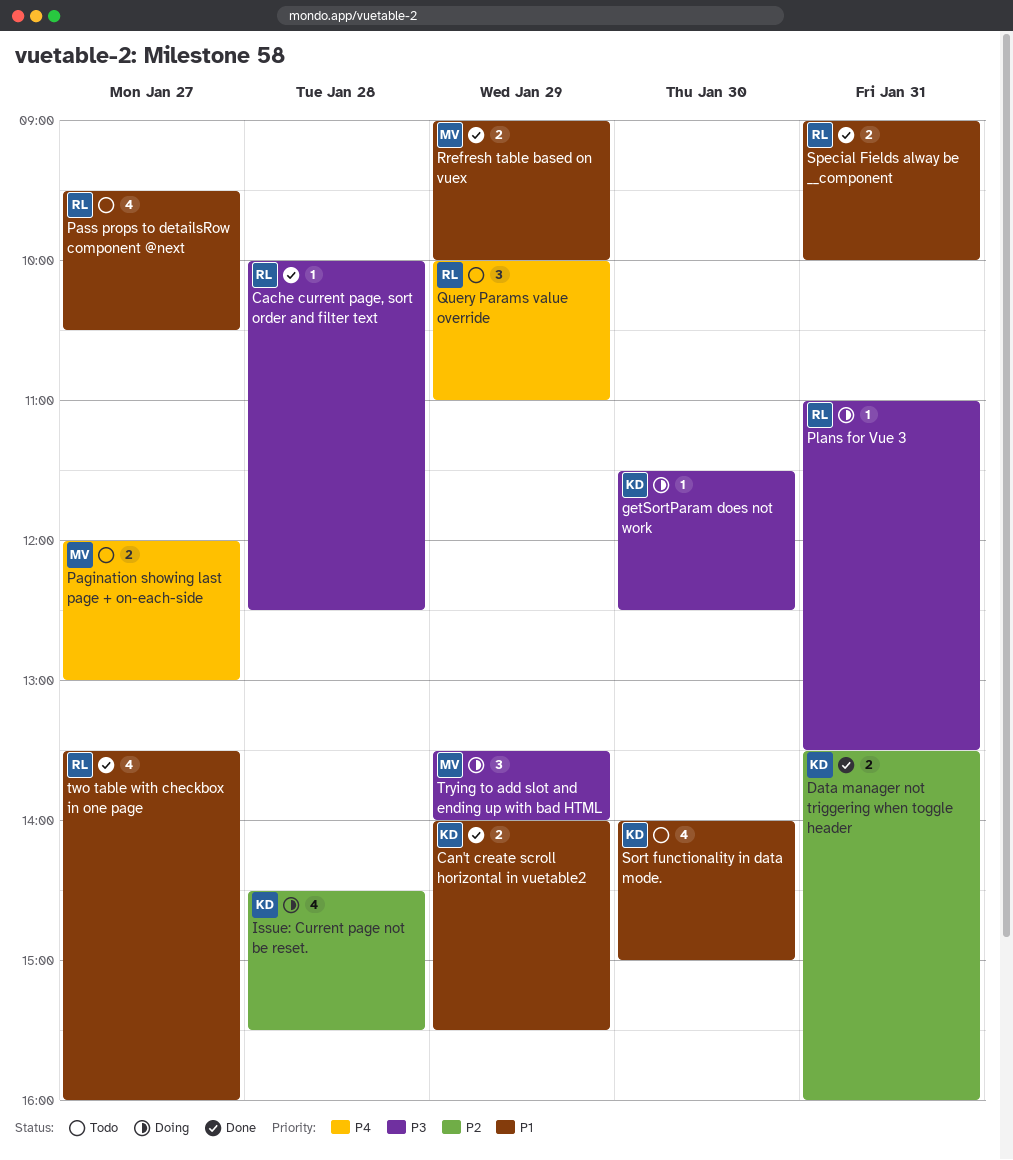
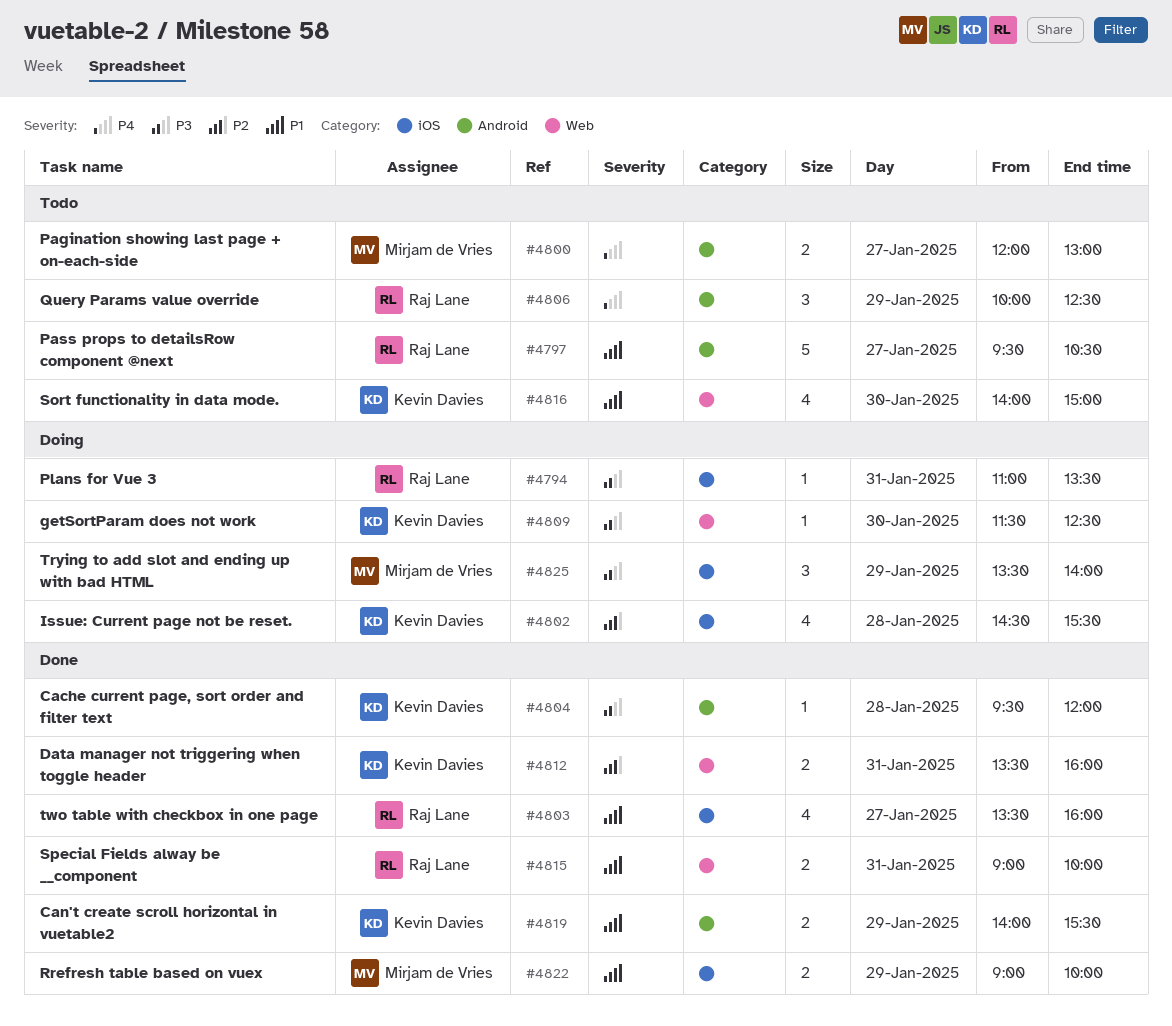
Cache current page, sort order and filter text, owner: Raj Lane -> Kevin Davies
Cache current page, sort order and filter text, begins: 10:00 -> 09:30
Cache current page, sort order and filter text, ends: 12:30 -> 12:00
Pass props to detailsRow component @next, estimate: 4 -> 5
Query Params value override, ends: 11:00 -> 12:30

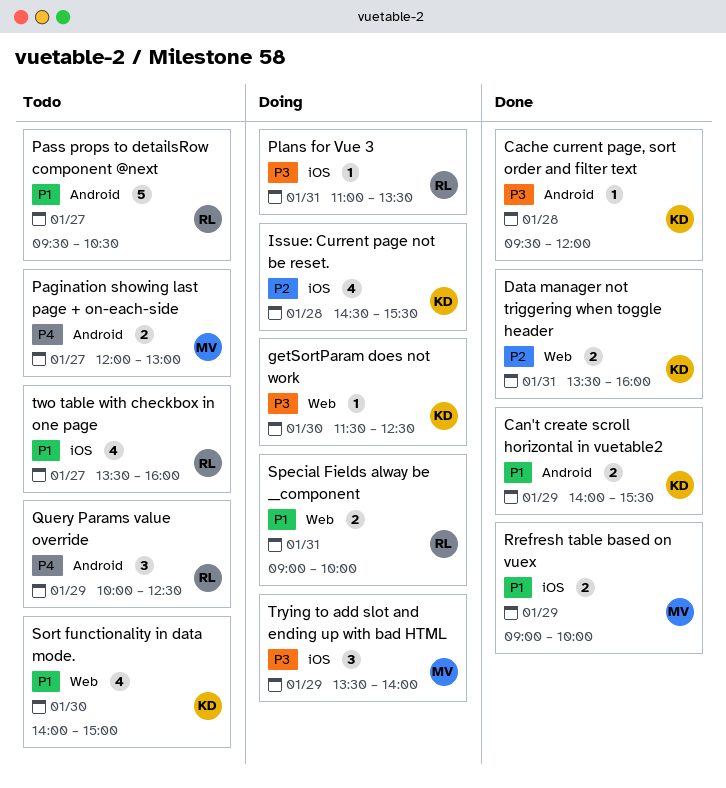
Special Fields alway be __component, status: Done -> Doing
two table with checkbox in one page, status: Done -> Todo

